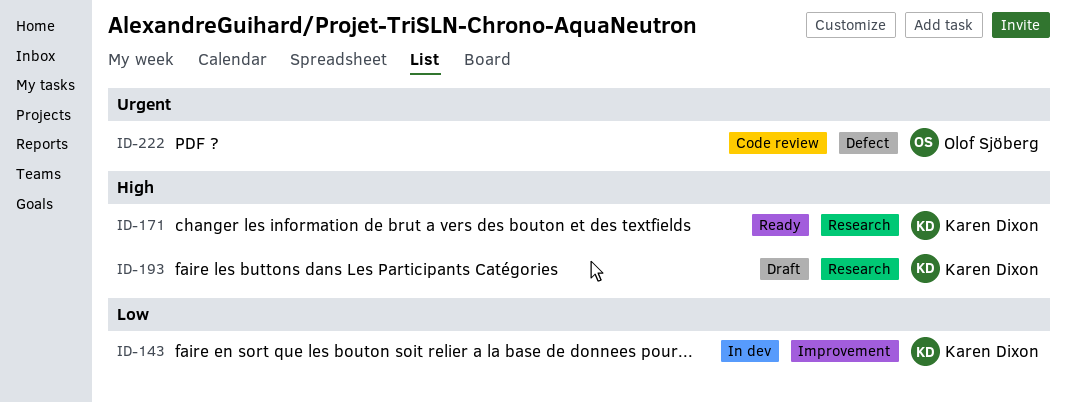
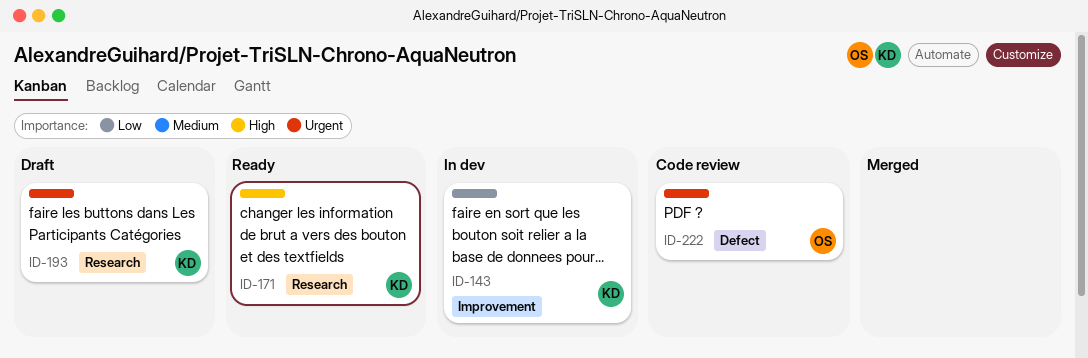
ID-193, priority: High -> Urgent

